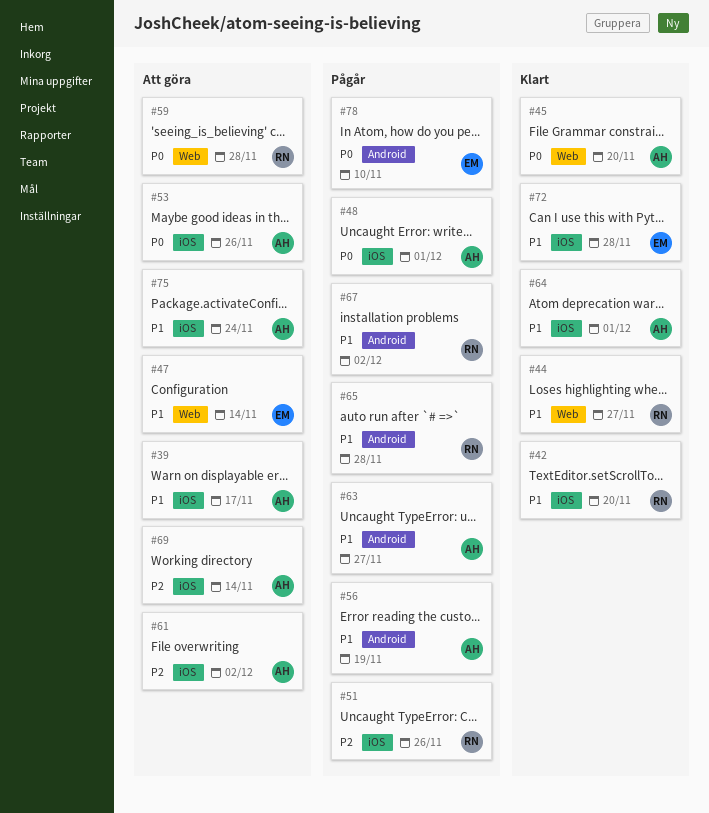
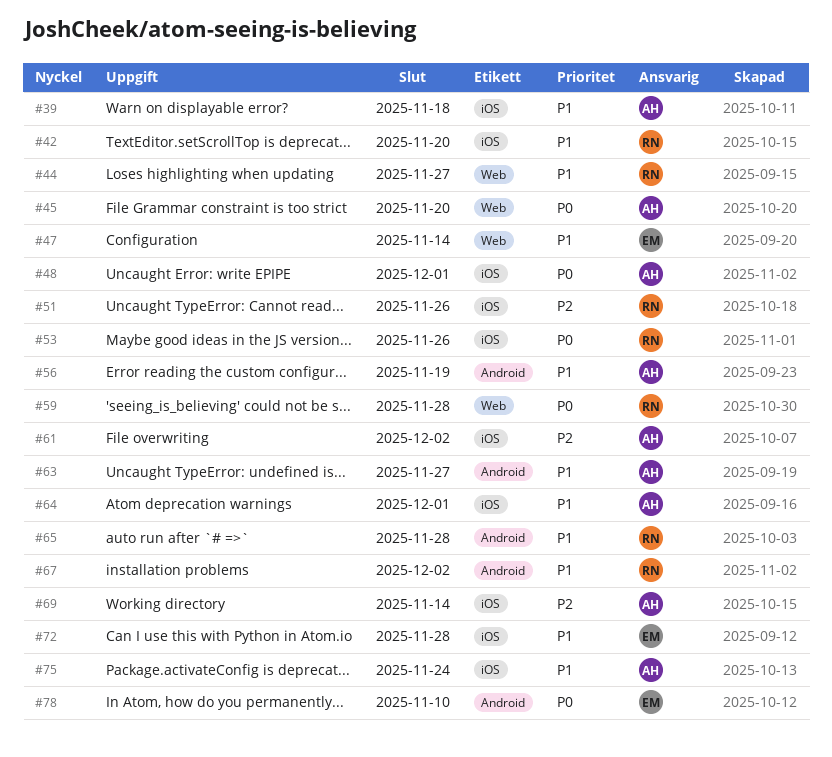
#39, due: Nov 17 -> Nov 18
#53, owner: AH -> RN

